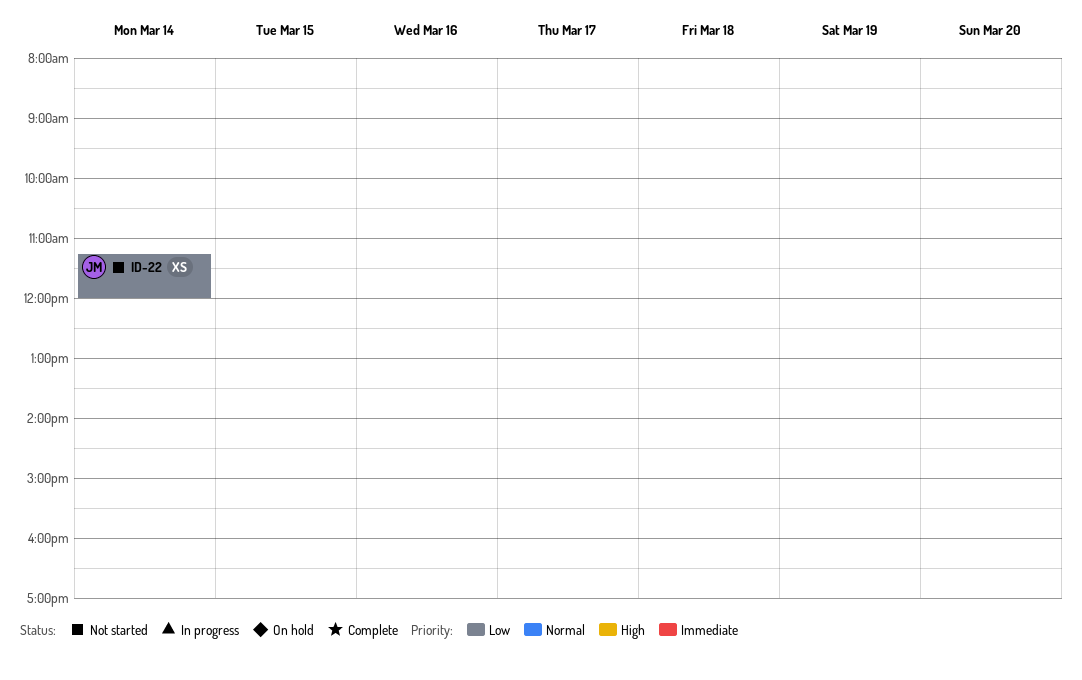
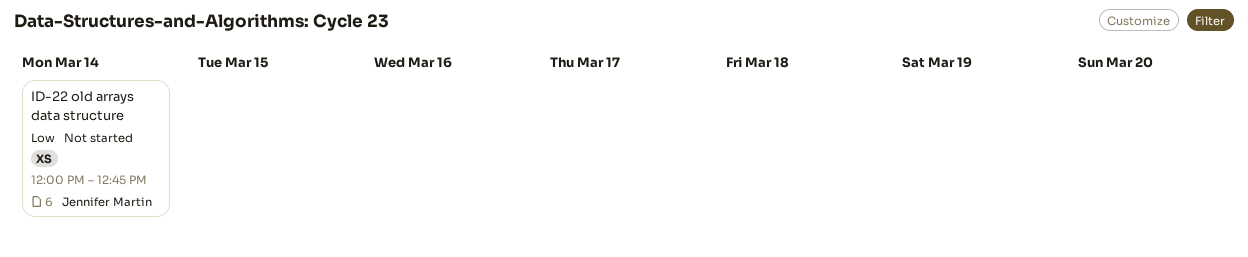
ID-22, begins: 11:15 -> 12:00
ID-22, ends: 12:00 -> 12:45

